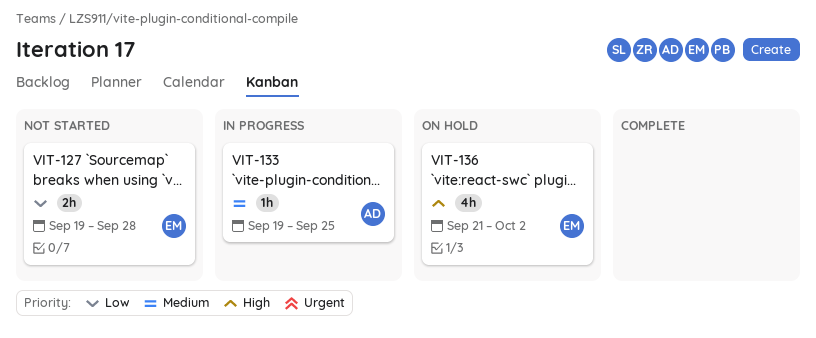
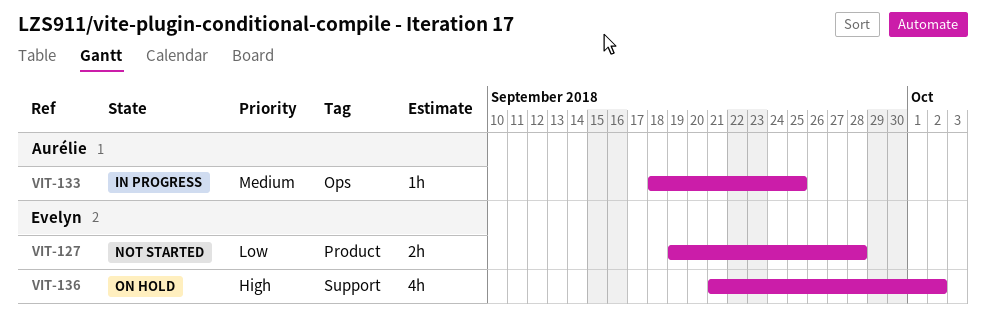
VIT-133, start: Sep 19 -> Sep 18

